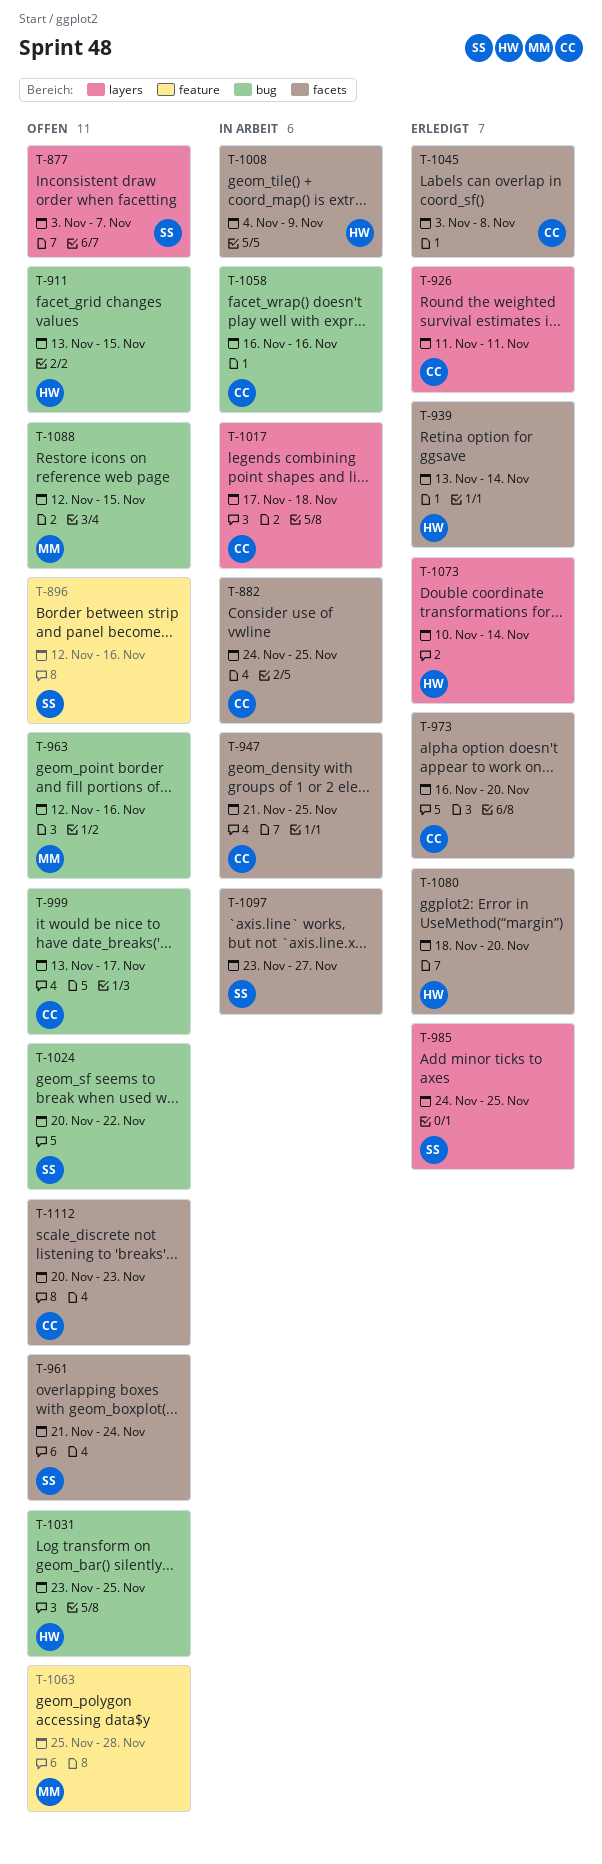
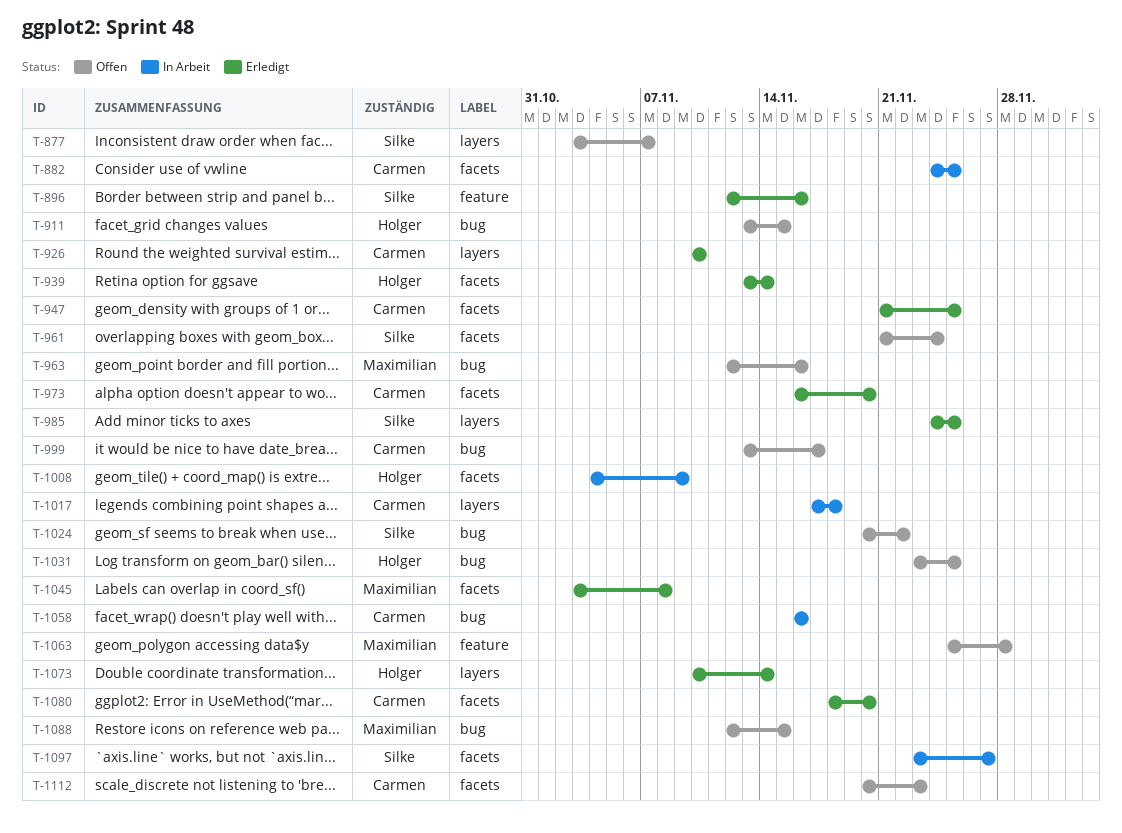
T-896, status: Offen -> Erledigt
T-926, start: Nov 11 -> Nov 10
T-926, due: Nov 11 -> Nov 10
T-947, status: In Arbeit -> Erledigt
T-1045, owner: Carmen -> Maximilian
T-1080, owner: Holger -> Carmen

